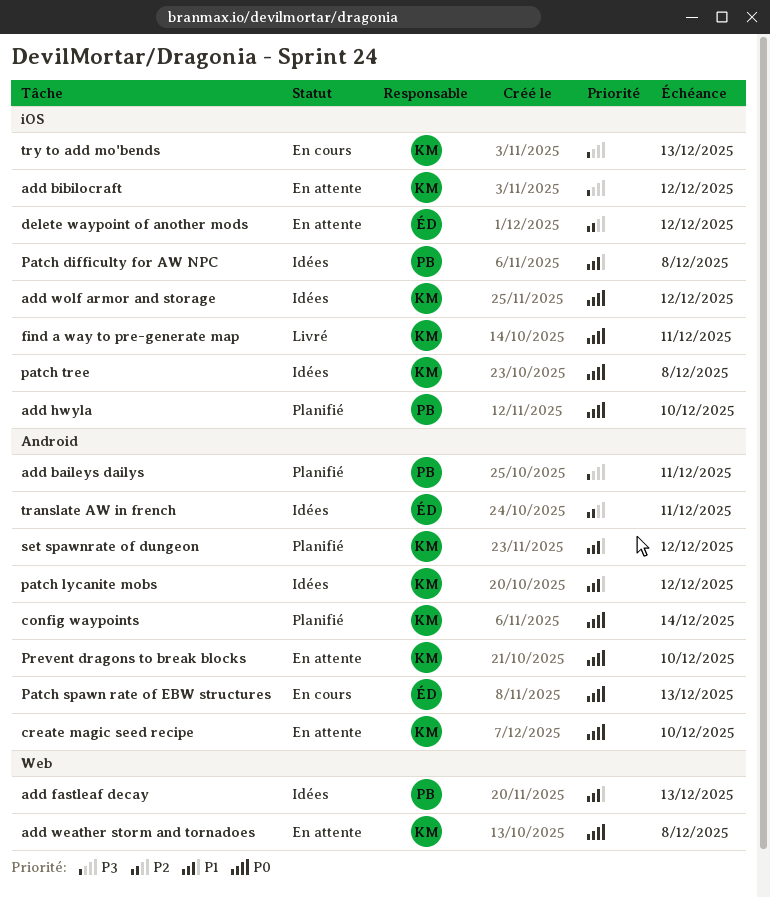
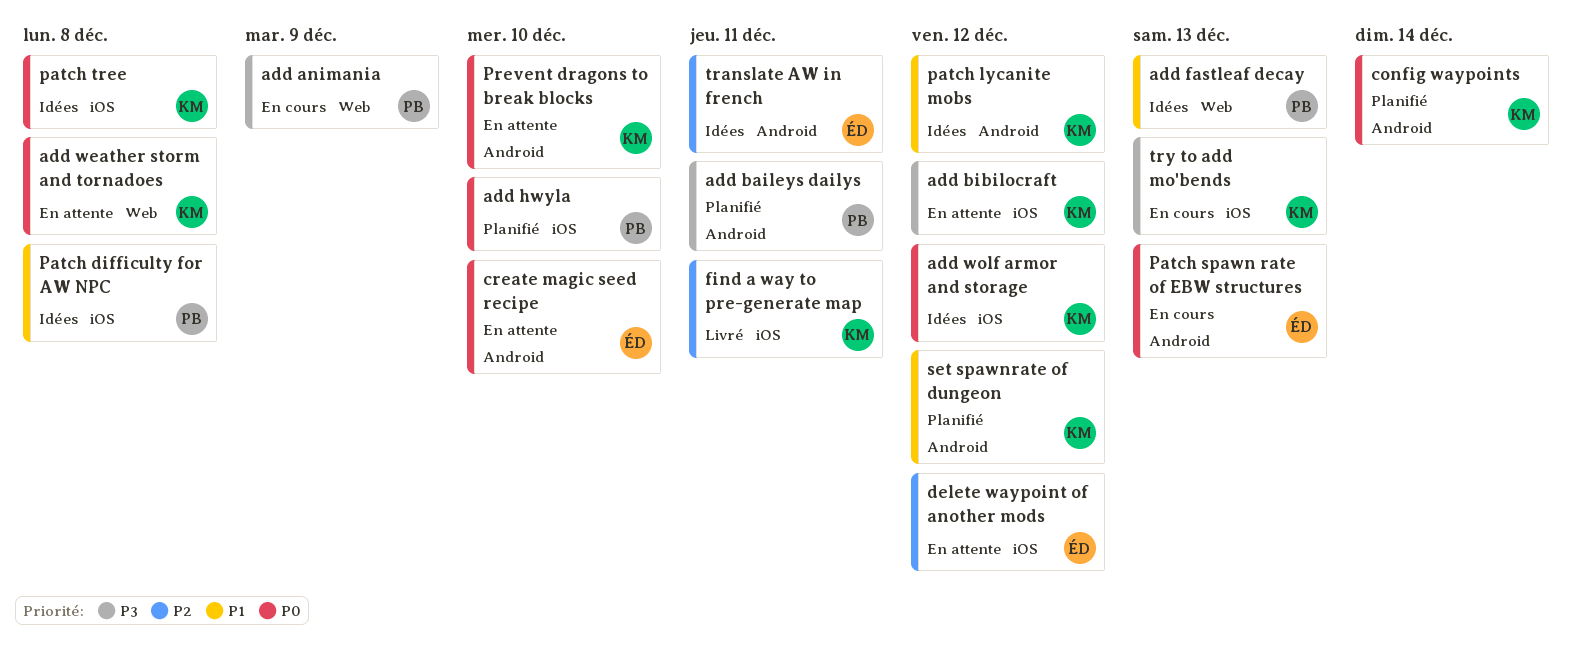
add animania: none -> present
create magic seed recipe, owner: KM -> ÉD
find a way to pre-generate map, priority: P0 -> P2

